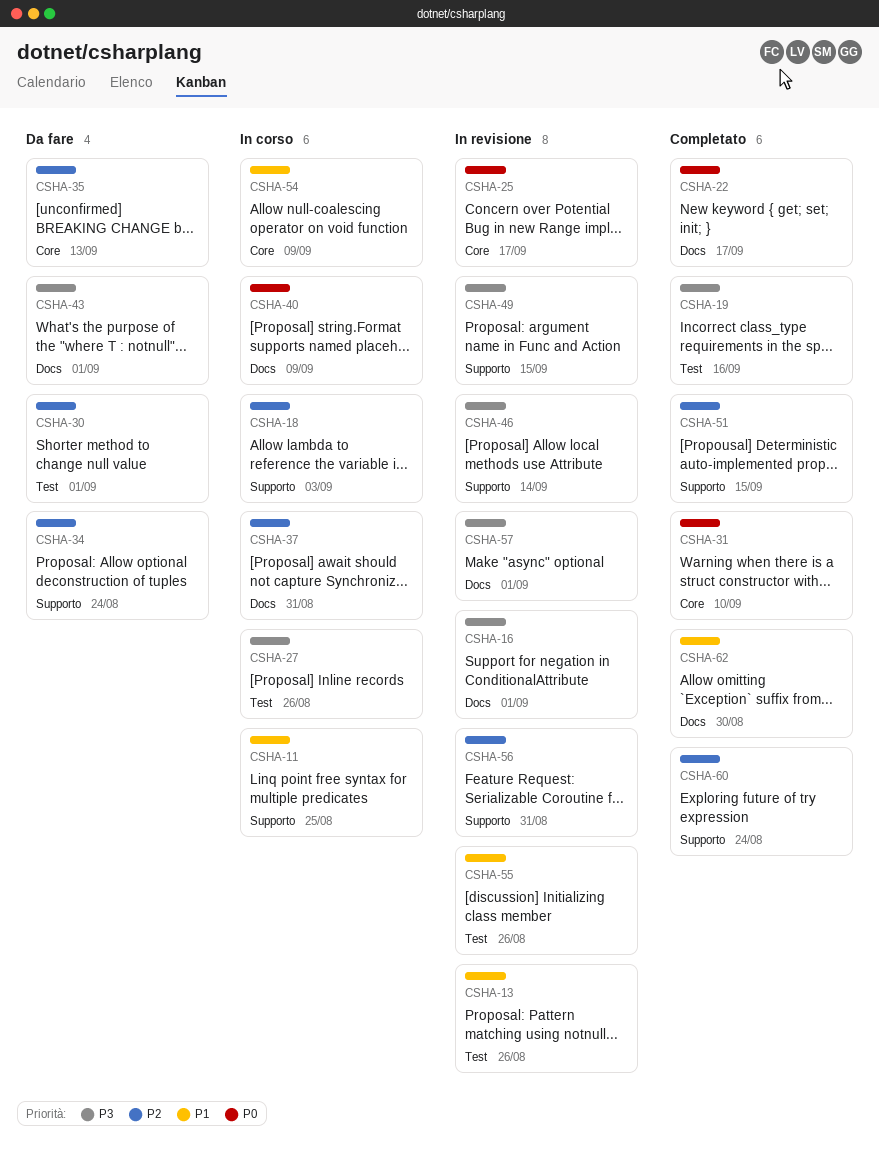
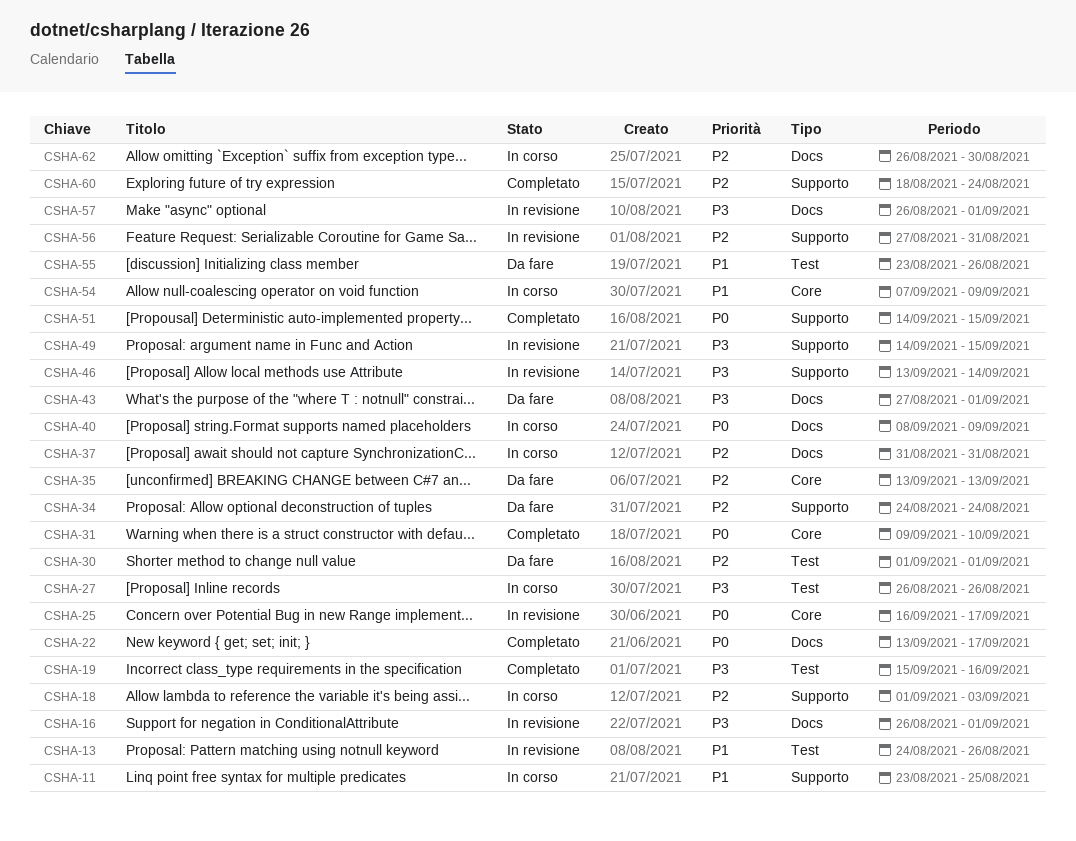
CSHA-51, priority: P2 -> P0
CSHA-55, status: In revisione -> Da fare
CSHA-62, status: Completato -> In corso
CSHA-62, priority: P1 -> P2

